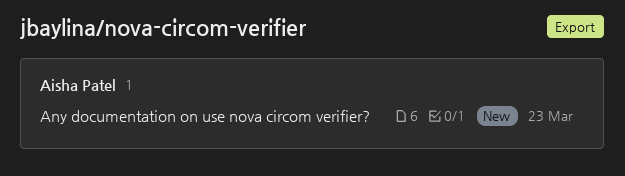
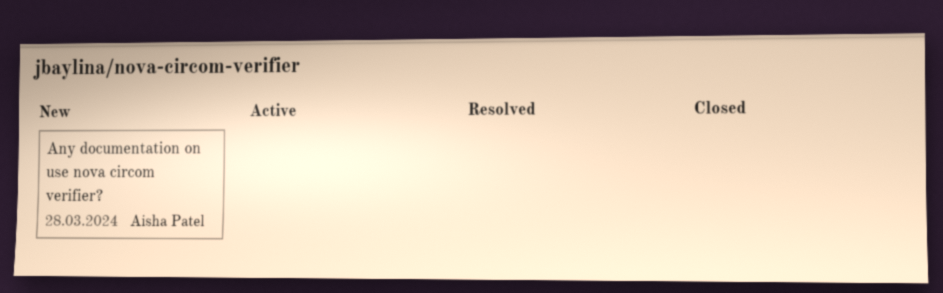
Any documentation on use nova circom verifier?, due: Mar 23 -> Mar 28

